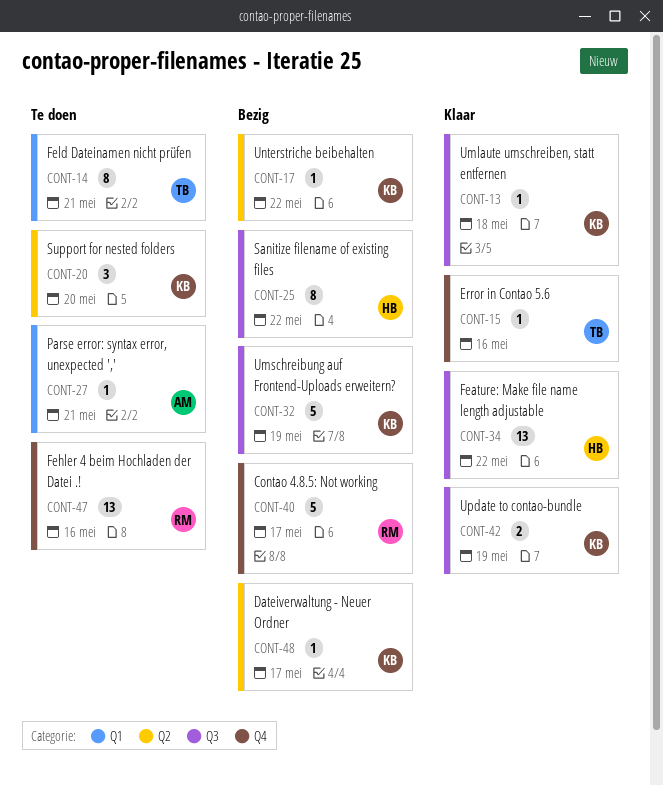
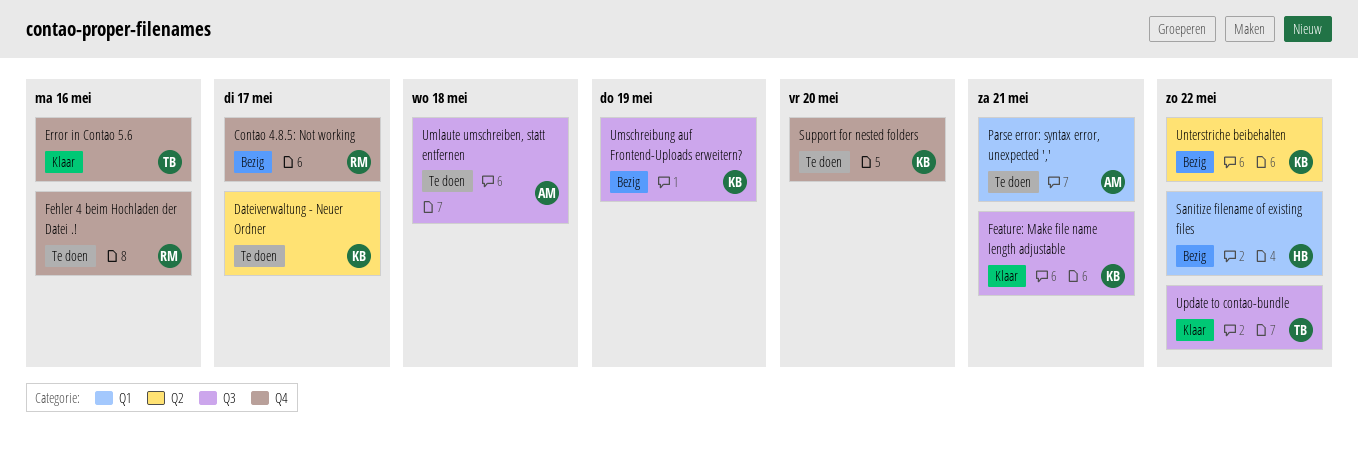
Dateiverwaltung - Neuer Ordner, status: Bezig -> Te doen
Feature: Make file name length adjustable, owner: HB -> KB
Feature: Make file name length adjustable, due: May 22 -> May 21
Feld Dateinamen nicht prüfen: present -> none
Sanitize filename of existing files, label: Q3 -> Q1
Support for nested folders, label: Q2 -> Q4
Umlaute umschreiben, statt entfernen, status: Klaar -> Te doen
Umlaute umschreiben, statt entfernen, owner: KB -> AM
Update to contao-bundle, owner: KB -> TB
Update to contao-bundle, due: May 19 -> May 22

